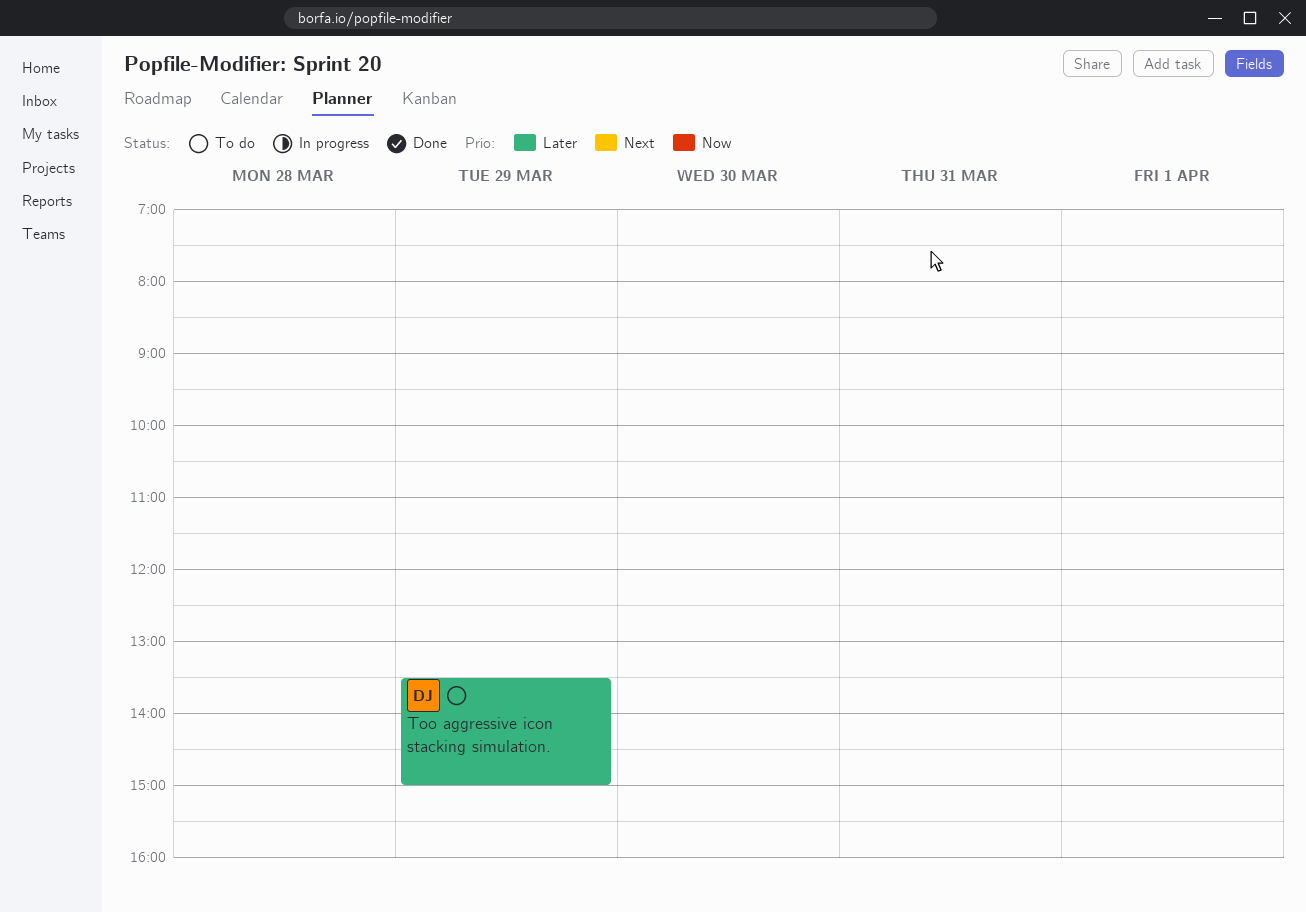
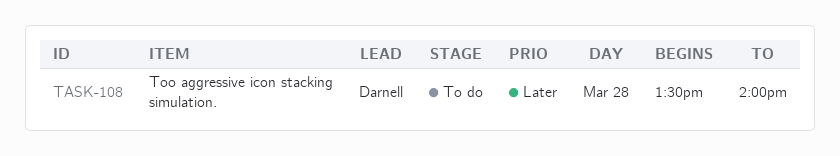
Too aggressive icon stacking simulation., day: Mar 29 -> Mar 28
Too aggressive icon stacking simulation., ends: 15:00 -> 14:00

